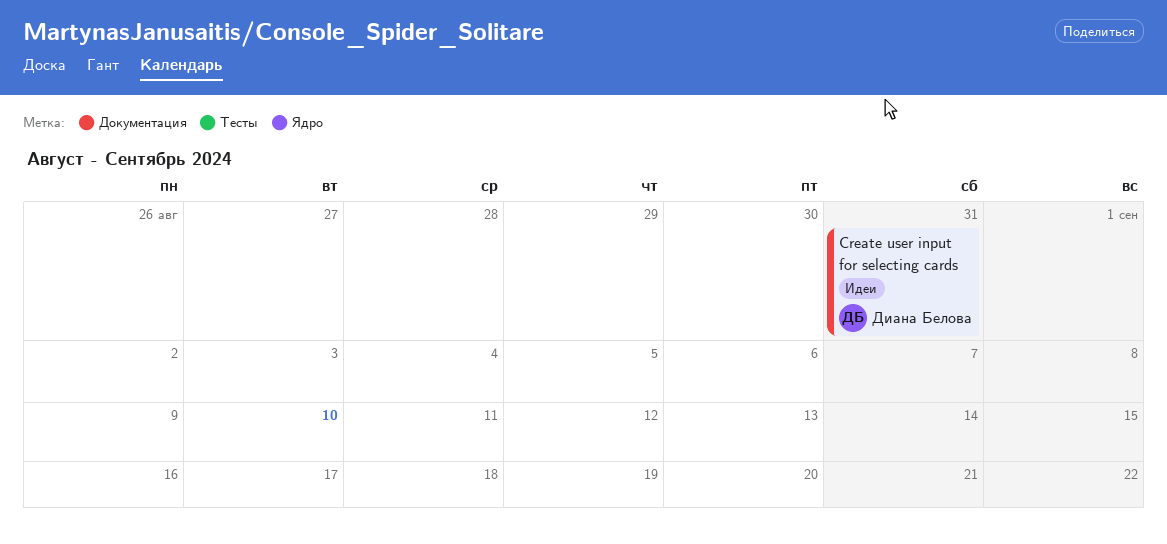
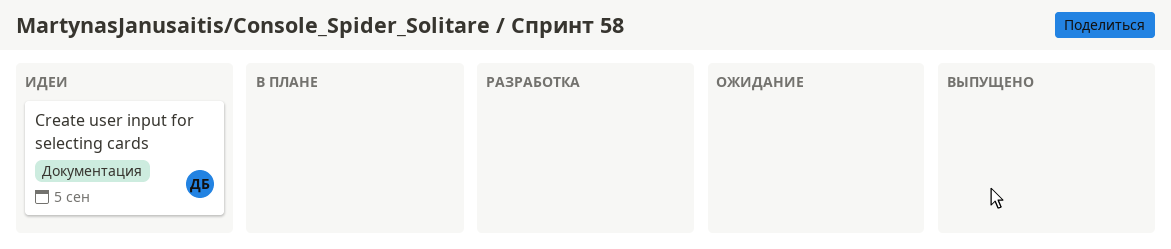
Create user input for selecting cards, due: Aug 31 -> Sep 5

